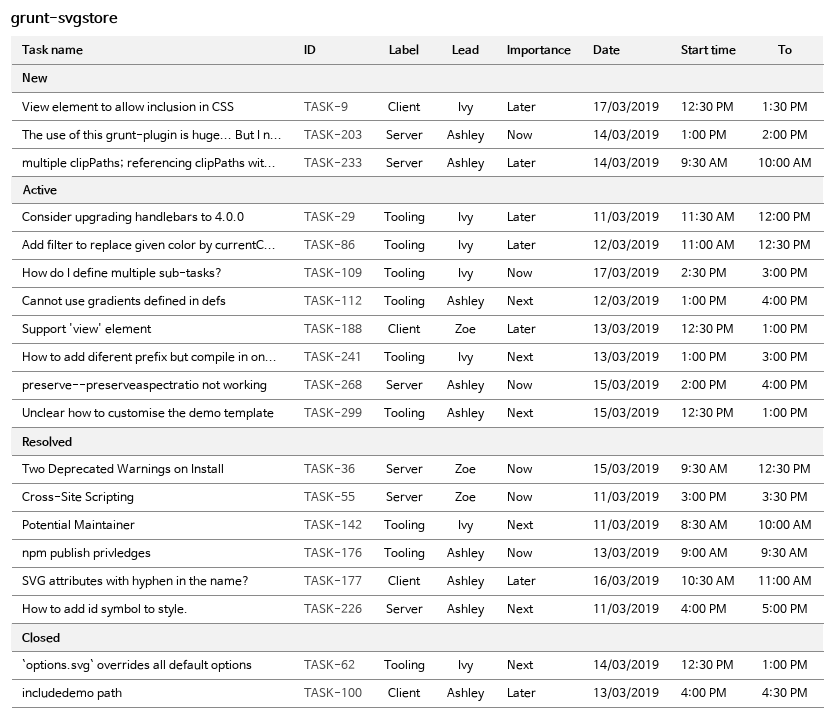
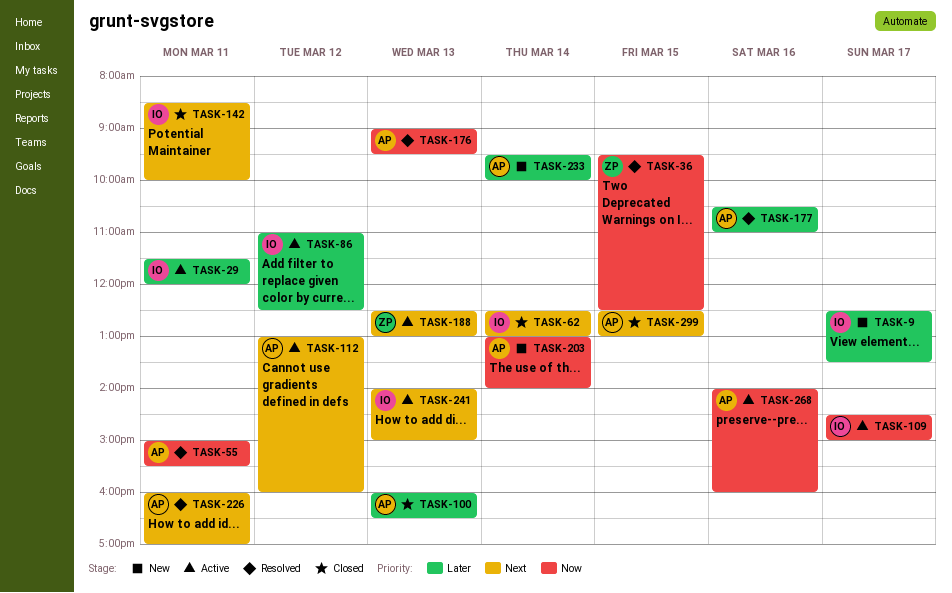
TASK-55, owner: Zoe -> Ashley
TASK-142, status: Resolved -> Closed
TASK-188, priority: Later -> Next
TASK-241, begins: 13:00 -> 14:00
TASK-268, day: Mar 15 -> Mar 16
TASK-299, status: Active -> Closed

